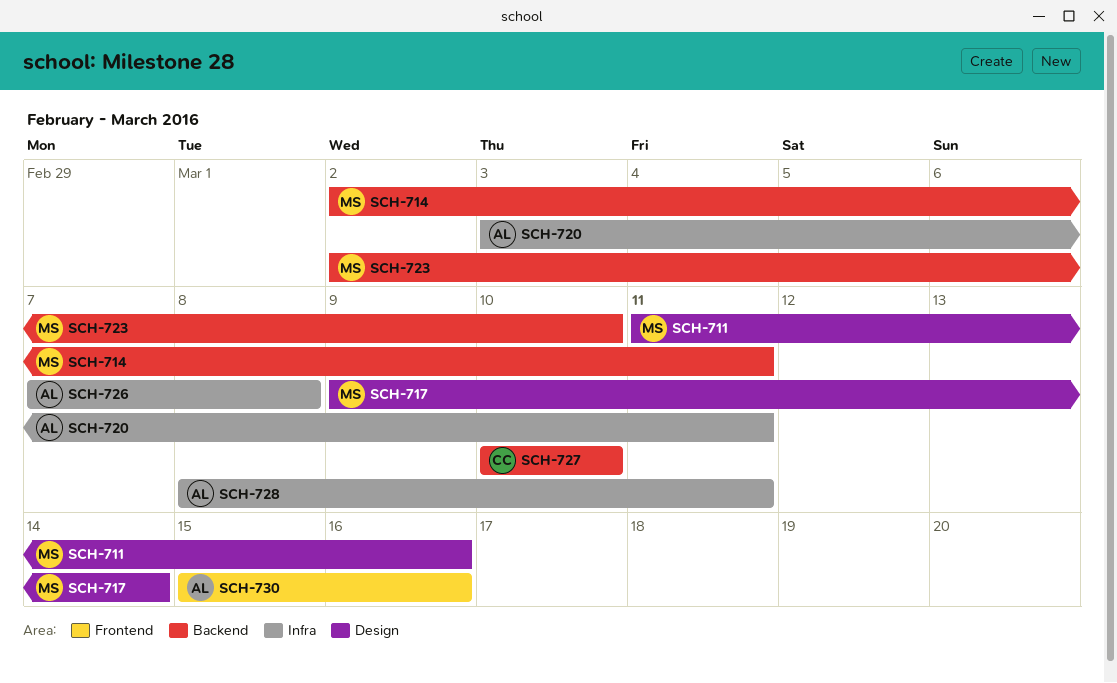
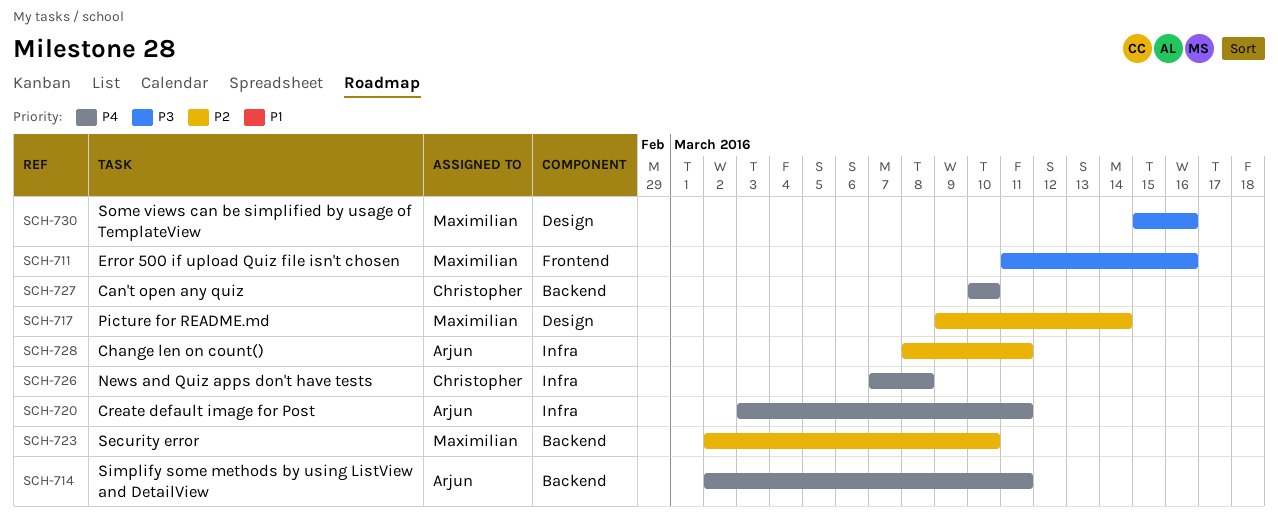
SCH-711, label: Design -> Frontend
SCH-714, owner: Maximilian -> Arjun
SCH-726, owner: Arjun -> Christopher
SCH-730, owner: Arjun -> Maximilian
SCH-730, label: Frontend -> Design

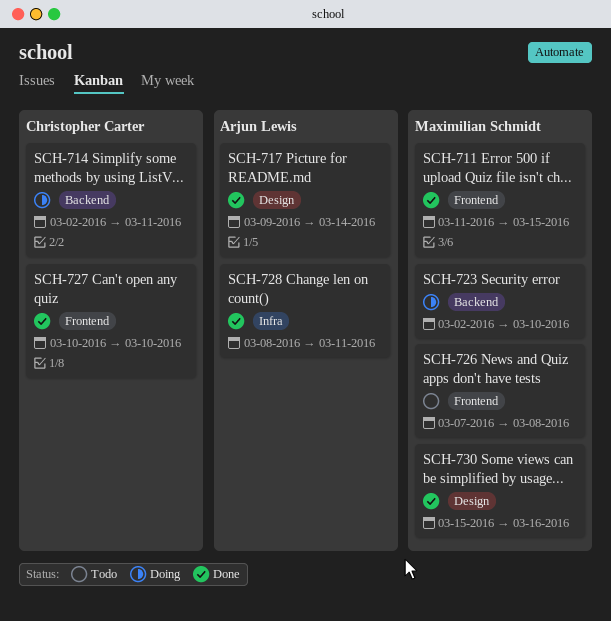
SCH-711, due: Mar 16 -> Mar 15
SCH-714, owner: Arjun Lewis -> Christopher Carter
SCH-717, owner: Maximilian Schmidt -> Arjun Lewis
SCH-720: present -> none
SCH-726, owner: Christopher Carter -> Maximilian Schmidt
SCH-726, label: Infra -> Frontend
SCH-727, label: Backend -> Frontend

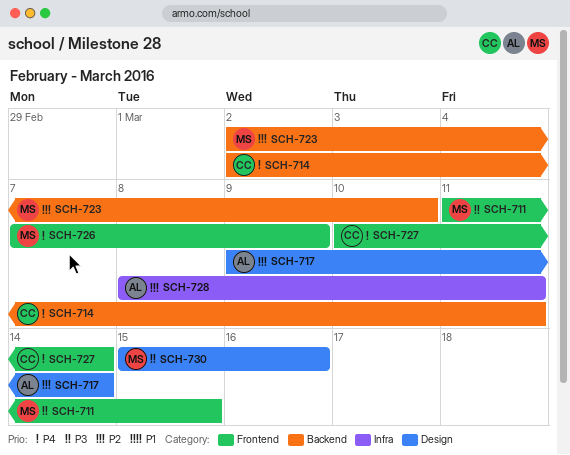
SCH-726, due: Mar 8 -> Mar 9
SCH-727, due: Mar 10 -> Mar 14

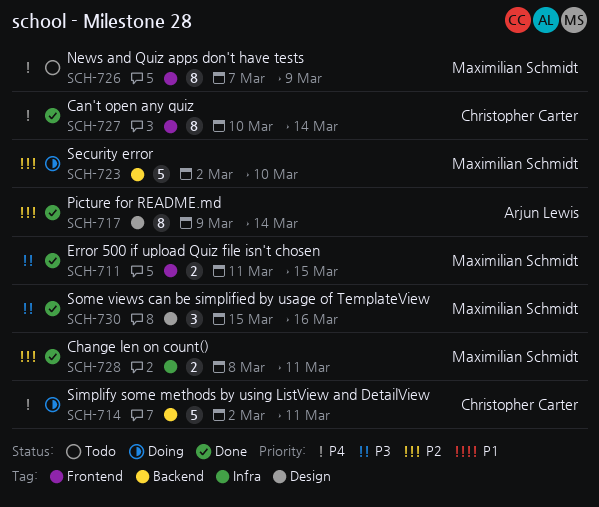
SCH-728, owner: Arjun Lewis -> Maximilian Schmidt

